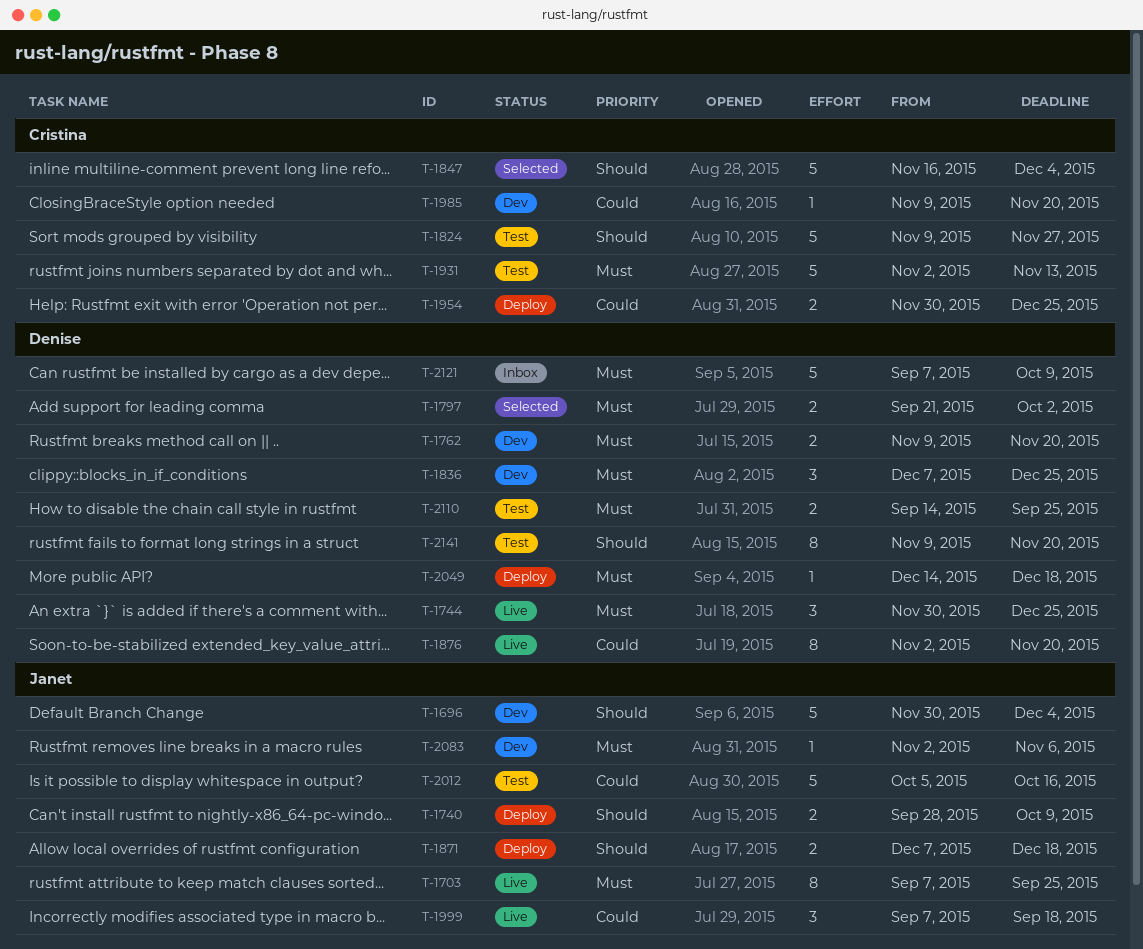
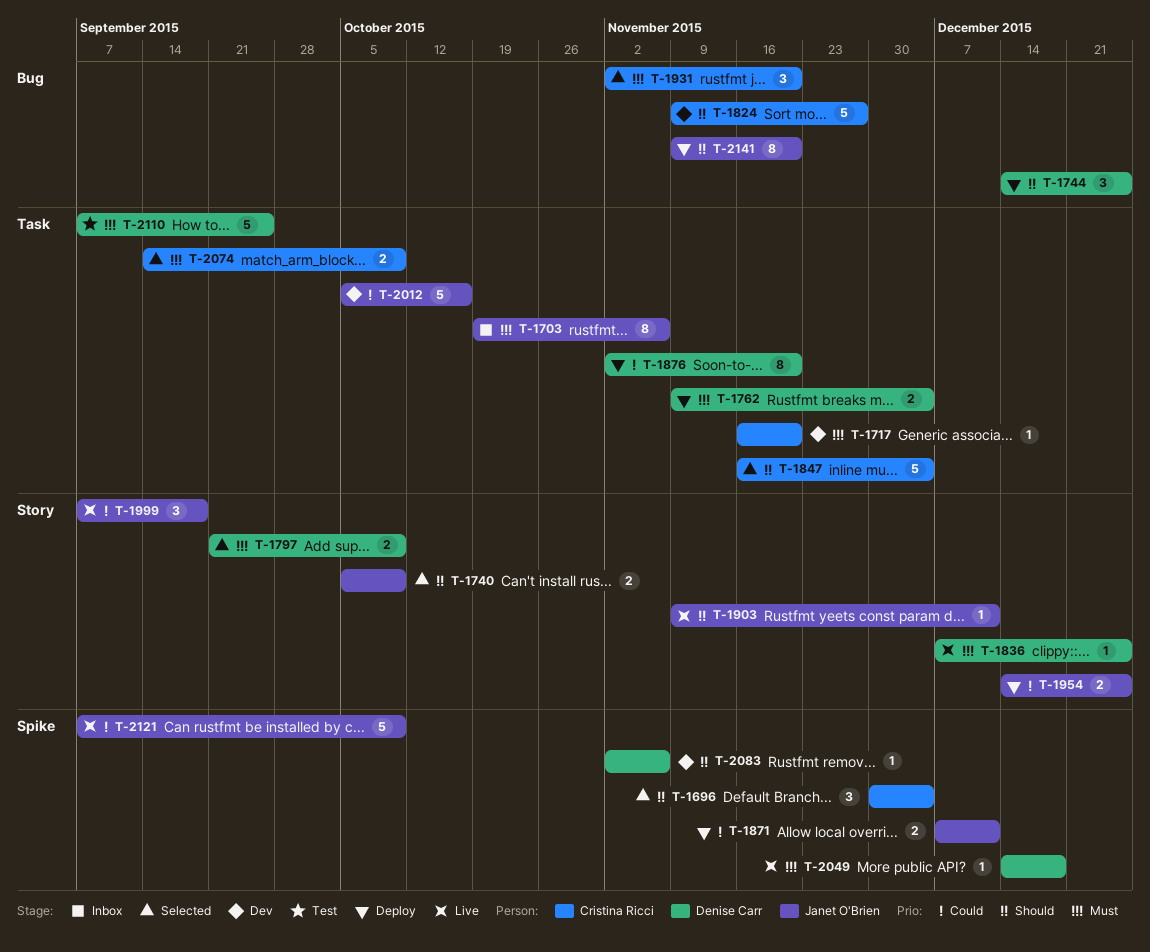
T-1696, status: Dev -> Selected
T-1696, owner: Janet O'Brien -> Cristina Ricci
T-1696, estimate: 5 -> 3
T-1703, status: Live -> Inbox
T-1703, start: Sep 7 -> Oct 19
T-1703, due: Sep 25 -> Nov 6
T-1717: none -> present
T-1740, status: Deploy -> Selected
T-1740, start: Sep 28 -> Oct 5
T-1744, status: Live -> Deploy
T-1744, priority: Must -> Should
T-1744, start: Nov 30 -> Dec 14
T-1762, status: Dev -> Deploy
T-1762, due: Nov 20 -> Dec 4
T-1797, due: Oct 2 -> Oct 9
T-1824, status: Test -> Dev
T-1836, status: Dev -> Live
T-1836, estimate: 3 -> 1
T-1871, priority: Should -> Could
T-1871, due: Dec 18 -> Dec 11
T-1876, status: Live -> Deploy
T-1903: none -> present
T-1931, status: Test -> Selected
T-1931, estimate: 5 -> 3
T-1931, due: Nov 13 -> Nov 20
T-1954, owner: Cristina Ricci -> Janet O'Brien
T-1954, start: Nov 30 -> Dec 14
T-1985: present -> none
T-2012, status: Test -> Dev
T-2049, status: Deploy -> Live
T-2074: none -> present
T-2083, owner: Janet O'Brien -> Denise Carr
T-2083, priority: Must -> Should
T-2110, estimate: 2 -> 5
T-2110, start: Sep 14 -> Sep 7
T-2121, status: Inbox -> Live
T-2121, owner: Denise Carr -> Janet O'Brien
T-2121, priority: Must -> Could
T-2141, status: Test -> Deploy
T-2141, owner: Denise Carr -> Janet O'Brien

